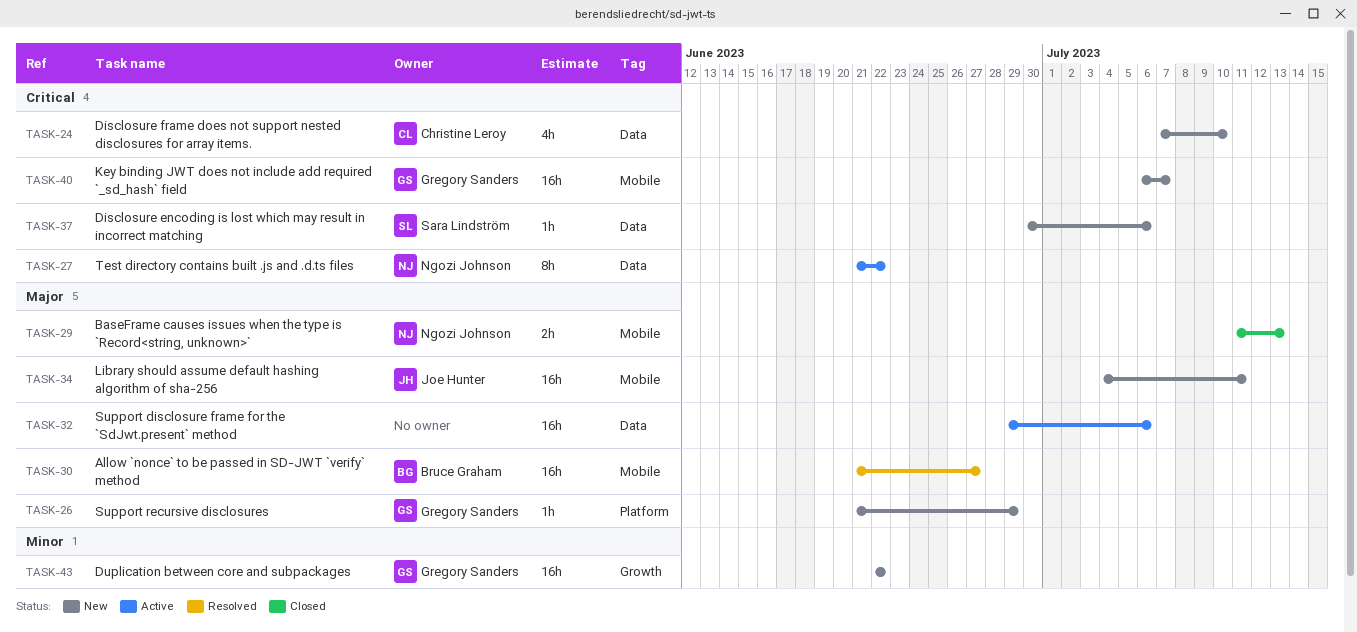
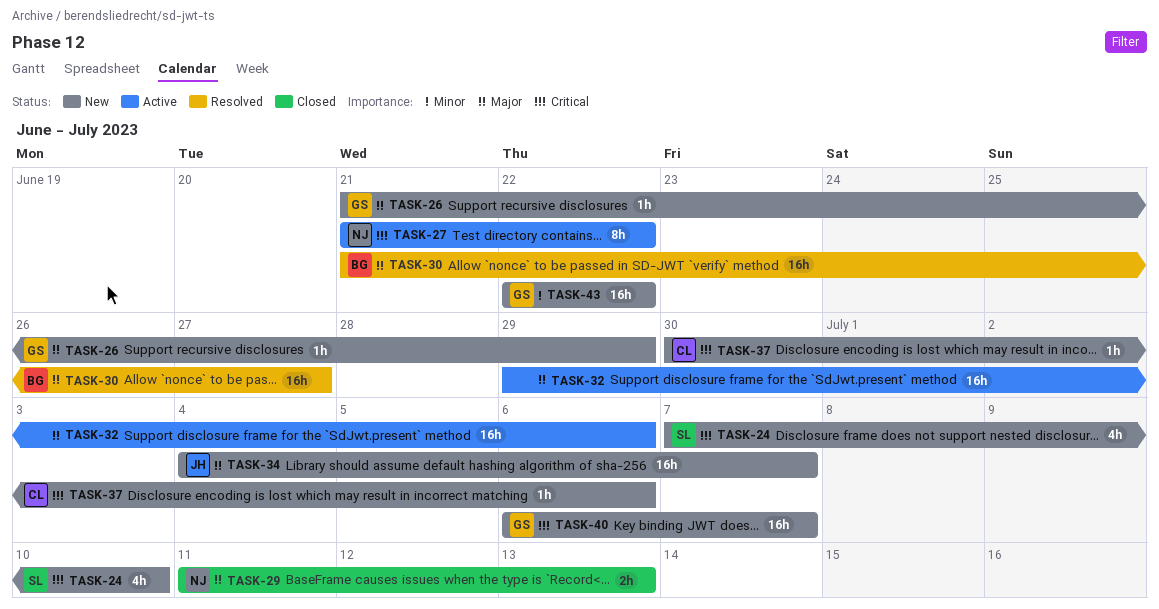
TASK-24, owner: Christine Leroy -> Sara Lindström
TASK-34, due: Jul 11 -> Jul 7
TASK-37, owner: Sara Lindström -> Christine Leroy

